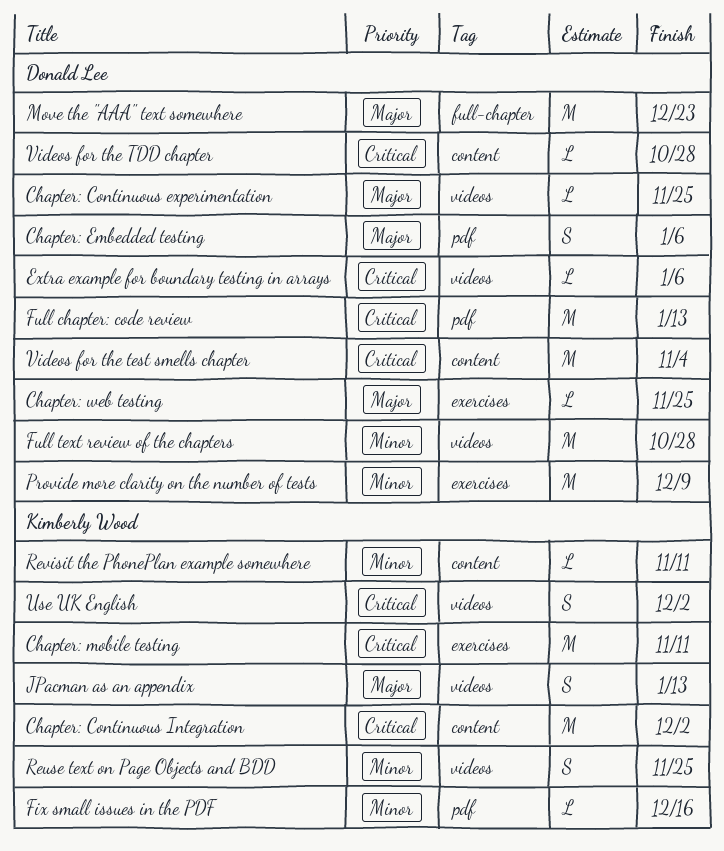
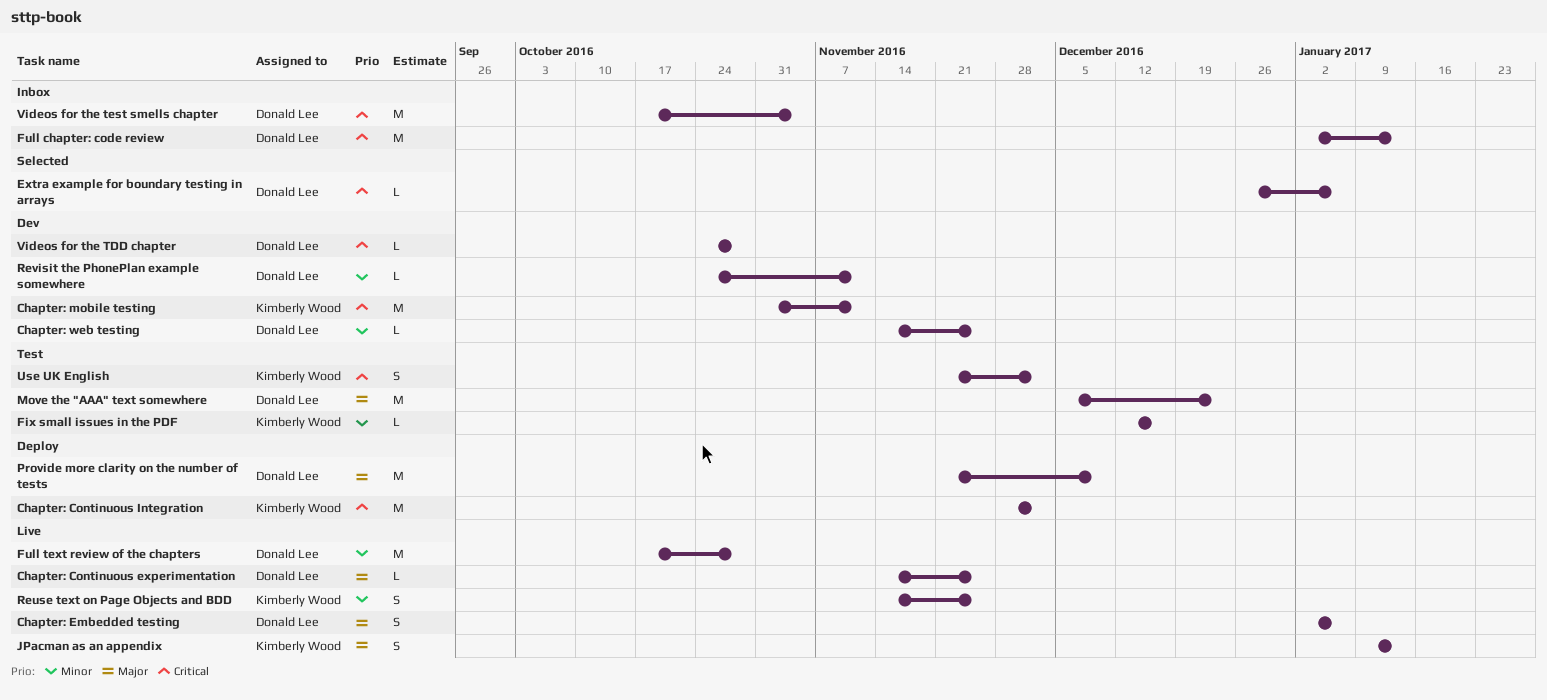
Chapter: web testing, priority: Major -> Minor
Provide more clarity on the number of tests, priority: Minor -> Major
Revisit the PhonePlan example somewhere, owner: Kimberly Wood -> Donald Lee

